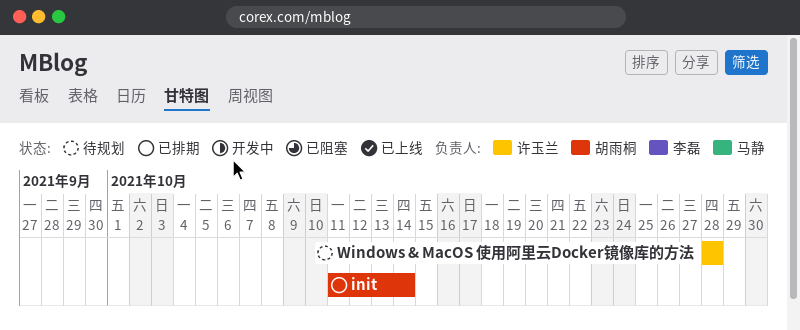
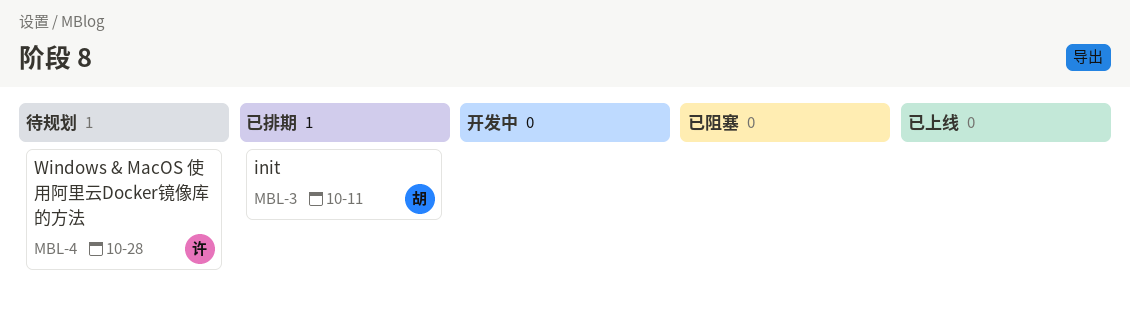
init, due: Oct 14 -> Oct 11

